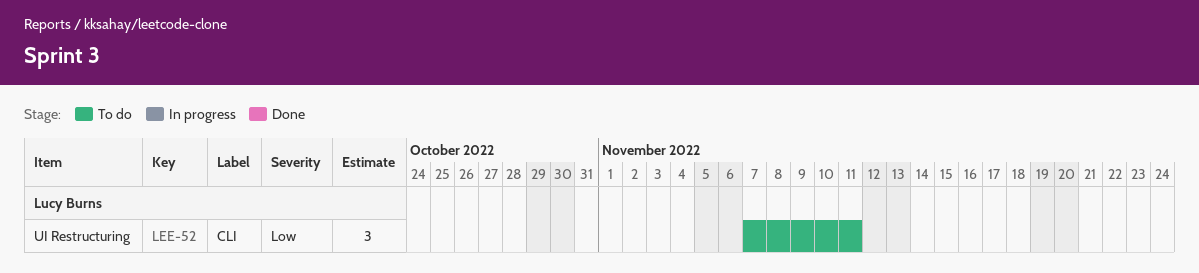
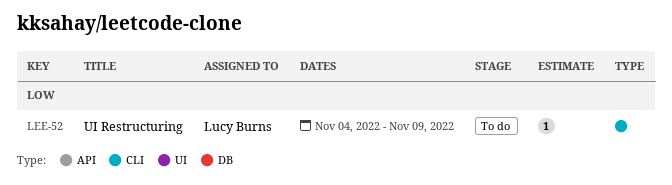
LEE-52, estimate: 3 -> 1
LEE-52, start: Nov 7 -> Nov 4
LEE-52, due: Nov 11 -> Nov 9

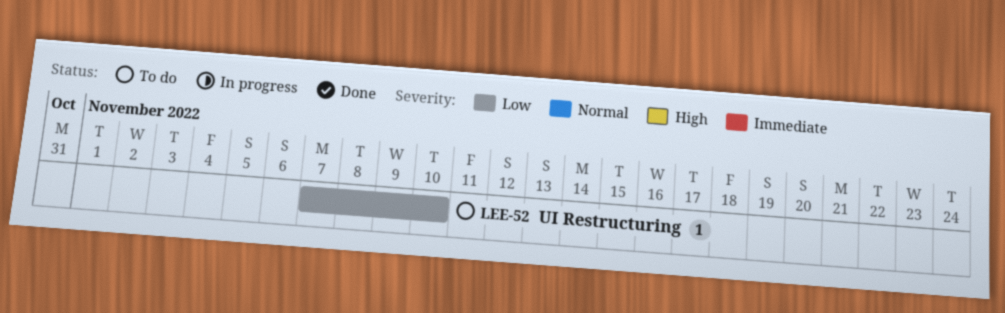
LEE-52, start: Nov 4 -> Nov 7
LEE-52, due: Nov 9 -> Nov 10

